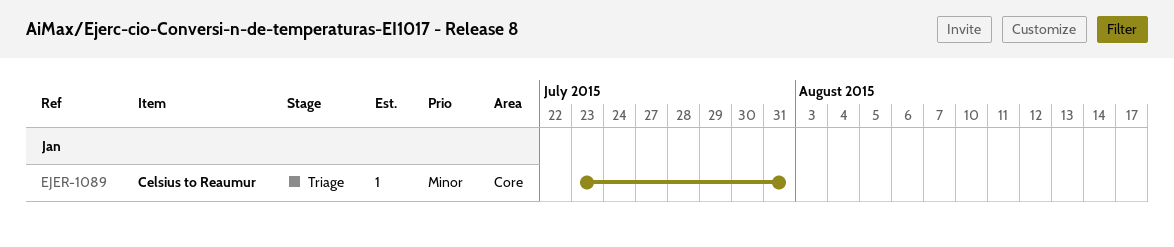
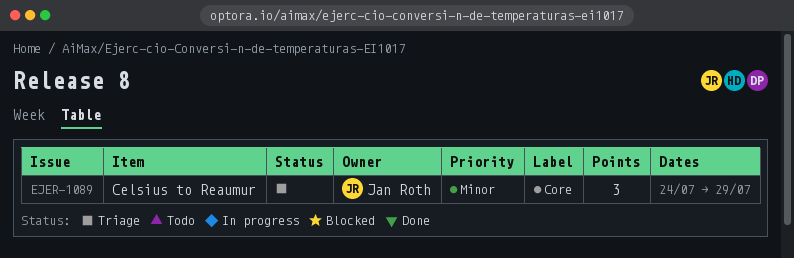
EJER-1089, estimate: 1 -> 3
EJER-1089, start: Jul 23 -> Jul 24
EJER-1089, due: Jul 31 -> Jul 29

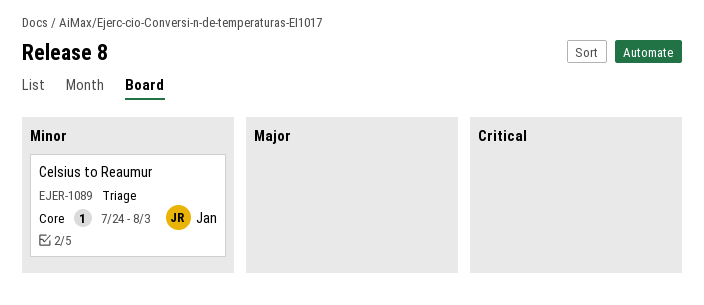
EJER-1089, estimate: 3 -> 1
EJER-1089, due: Jul 29 -> Aug 3

